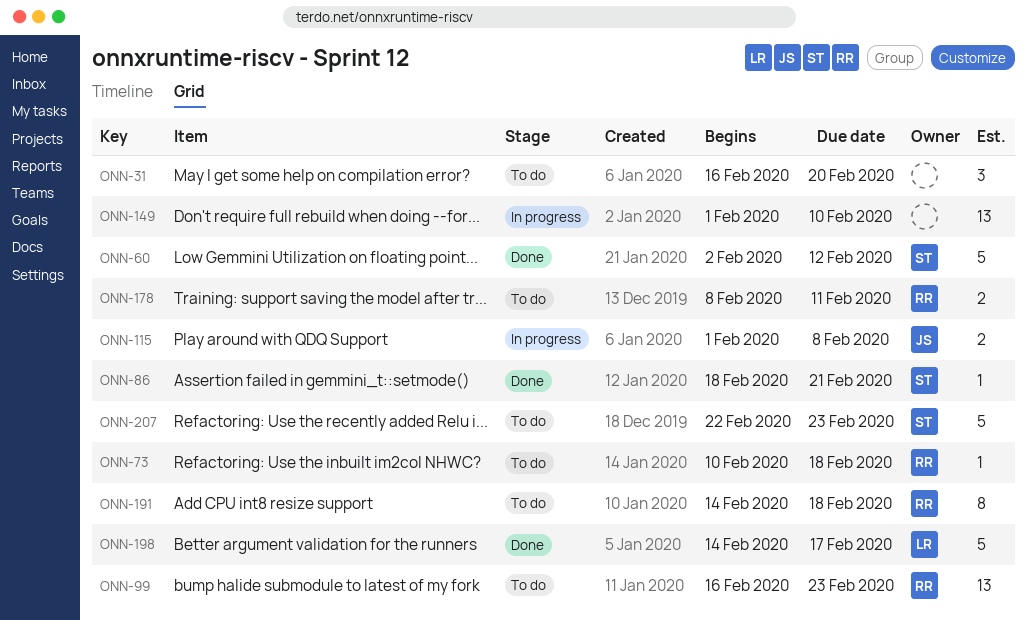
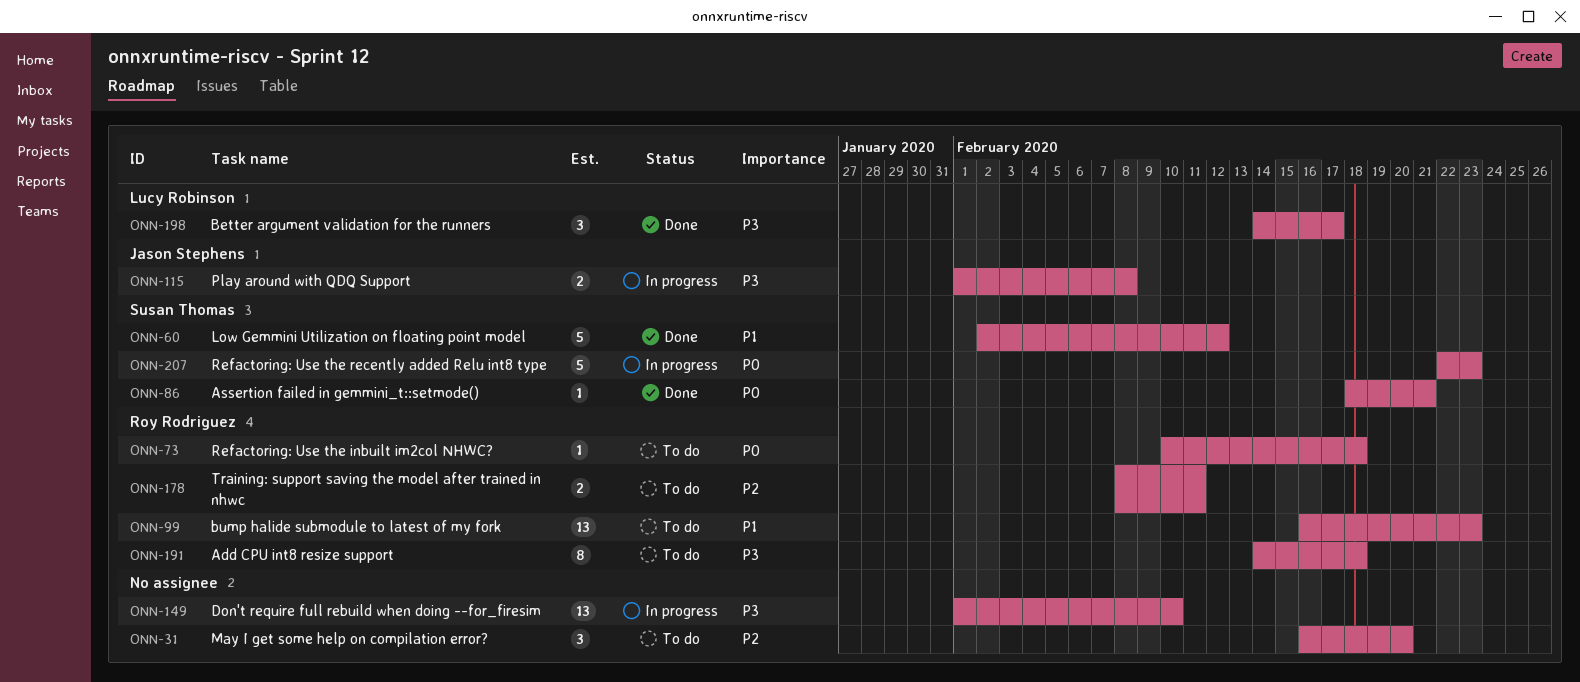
ONN-198, estimate: 5 -> 3
ONN-207, status: To do -> In progress

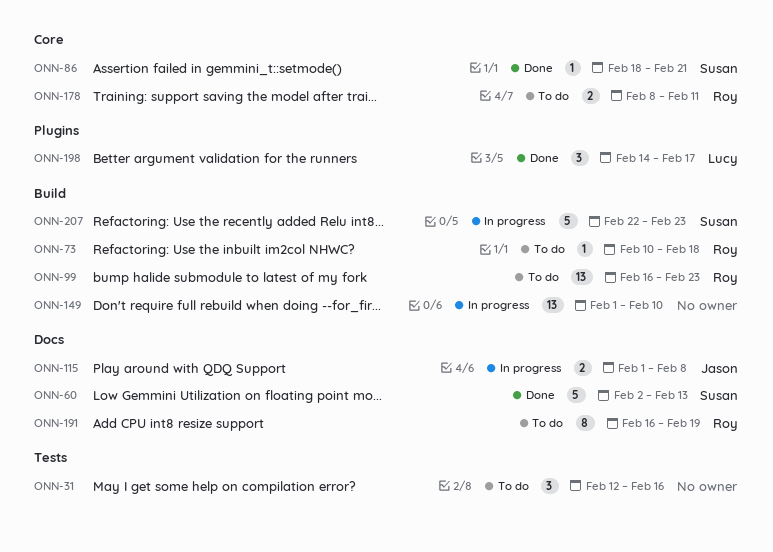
ONN-31, start: Feb 16 -> Feb 12
ONN-31, due: Feb 20 -> Feb 16
ONN-60, due: Feb 12 -> Feb 13
ONN-191, start: Feb 14 -> Feb 16
ONN-191, due: Feb 18 -> Feb 19

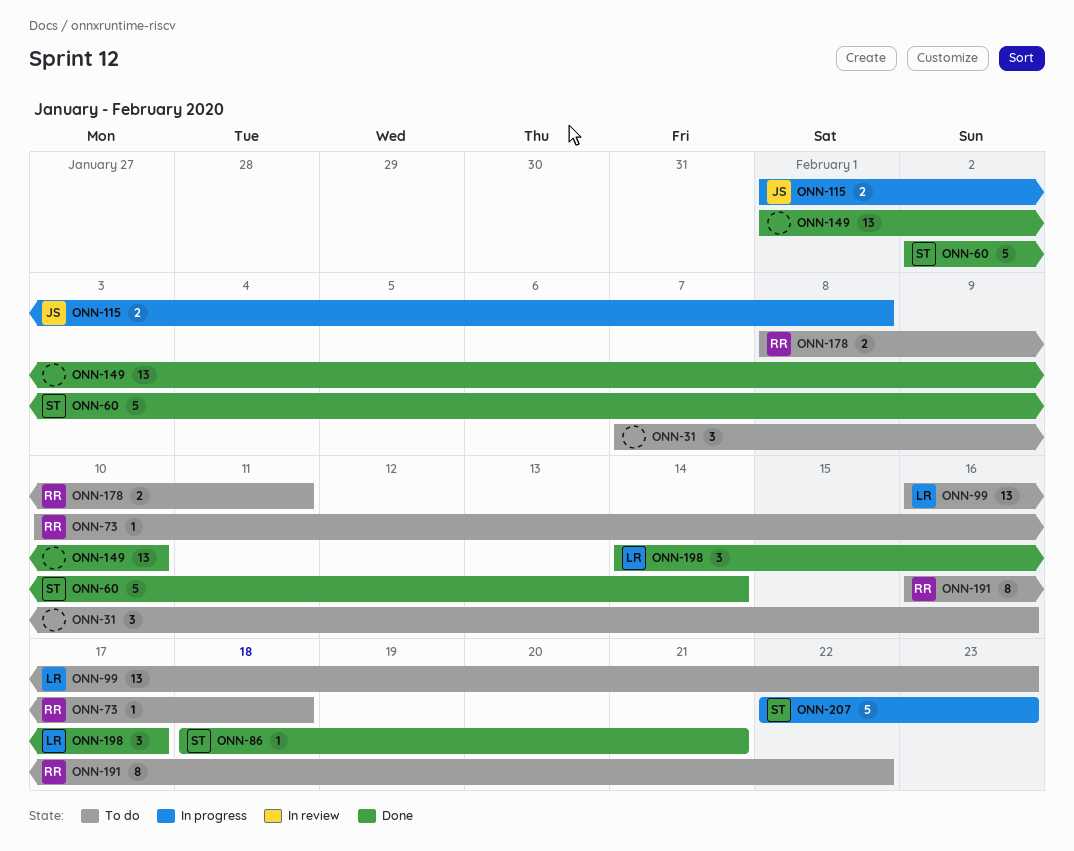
ONN-31, start: Feb 12 -> Feb 7
ONN-60, due: Feb 13 -> Feb 14
ONN-99, owner: Roy -> Lucy
ONN-149, status: In progress -> Done
ONN-191, due: Feb 19 -> Feb 22

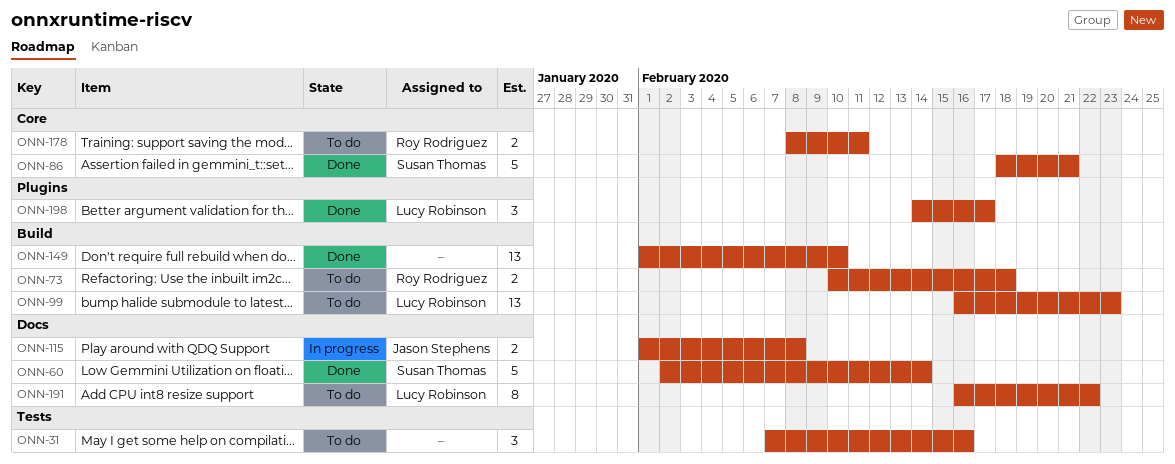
ONN-73, estimate: 1 -> 2
ONN-86, estimate: 1 -> 5
ONN-191, owner: Roy Rodriguez -> Lucy Robinson
ONN-207: present -> none

